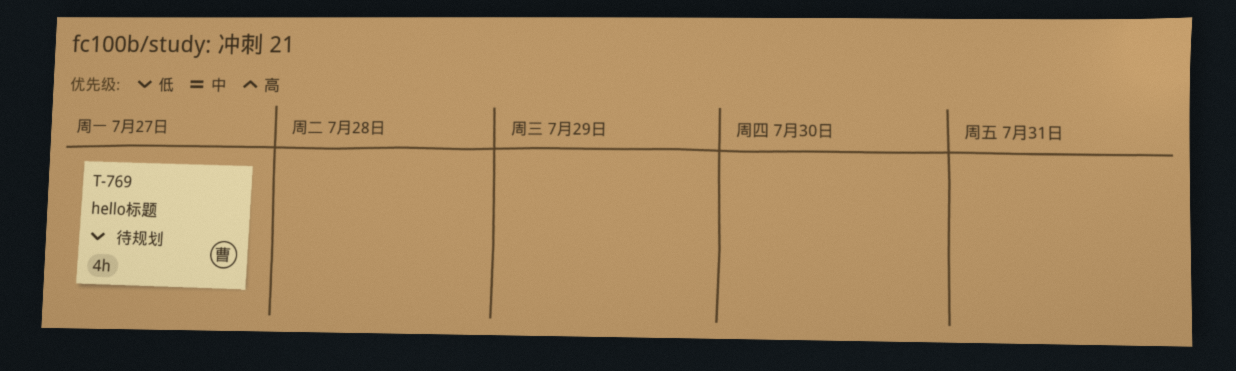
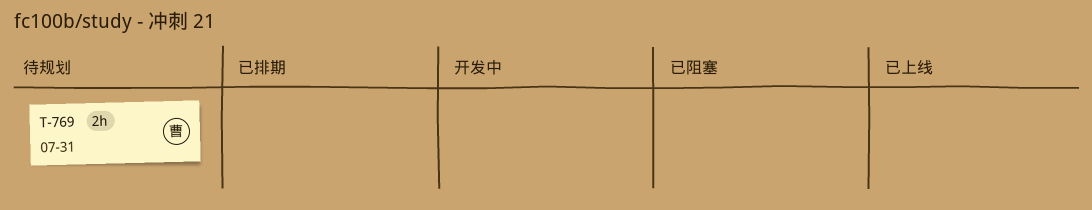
T-769, estimate: 4h -> 2h
T-769, due: Jul 27 -> Jul 31

